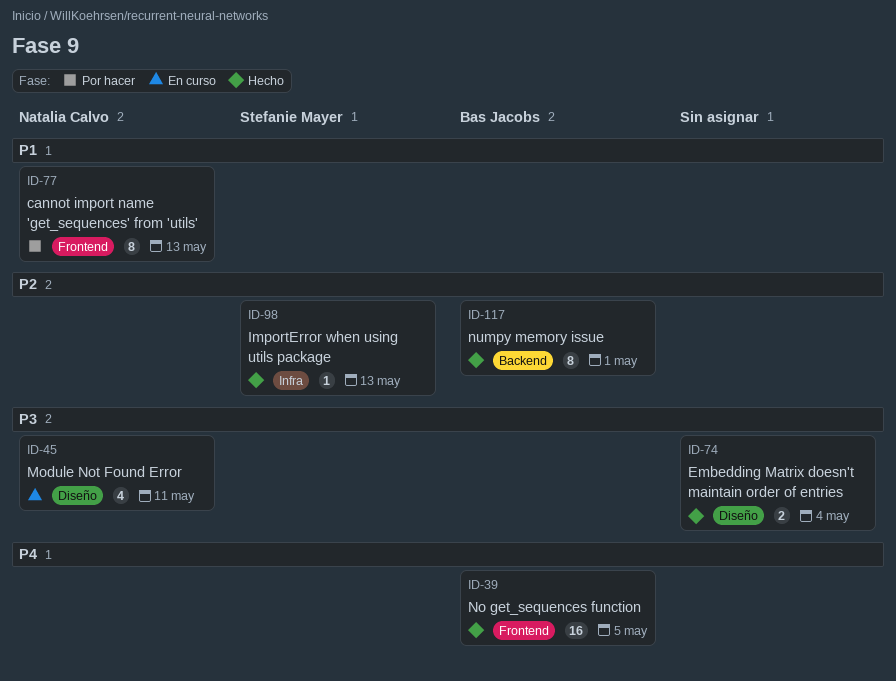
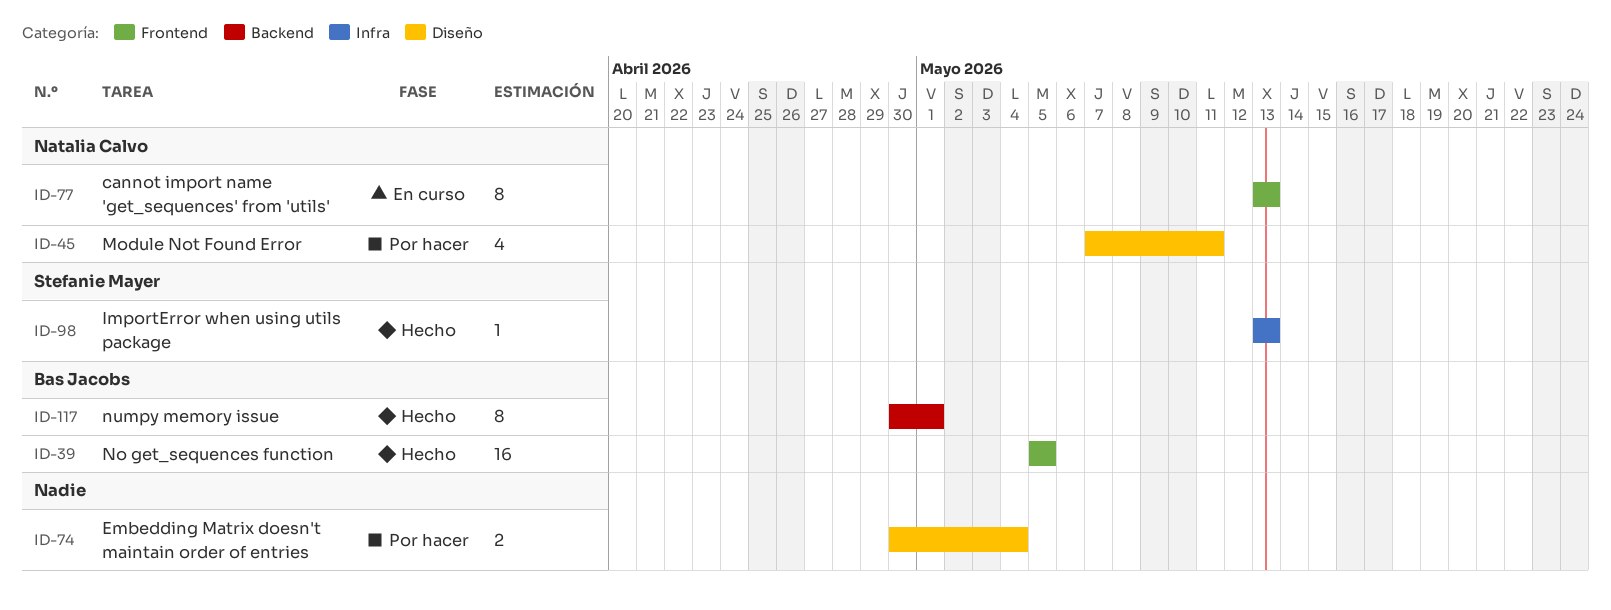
ID-45, status: En curso -> Por hacer
ID-74, status: Hecho -> Por hacer
ID-77, status: Por hacer -> En curso

